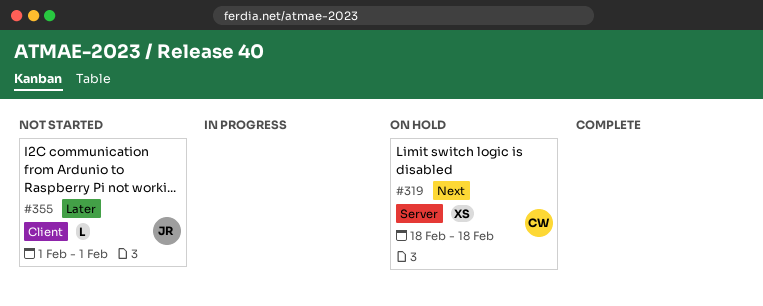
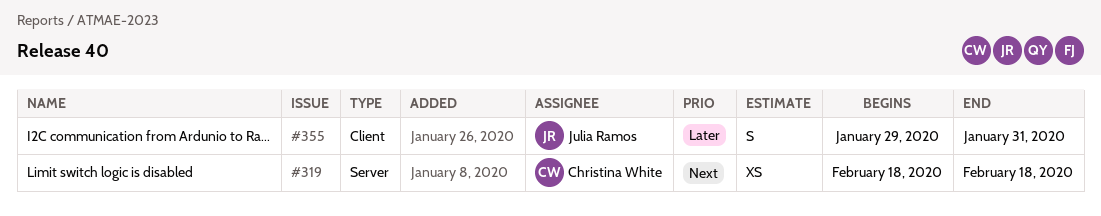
#355, estimate: L -> S
#355, start: Feb 1 -> Jan 29
#355, due: Feb 1 -> Jan 31

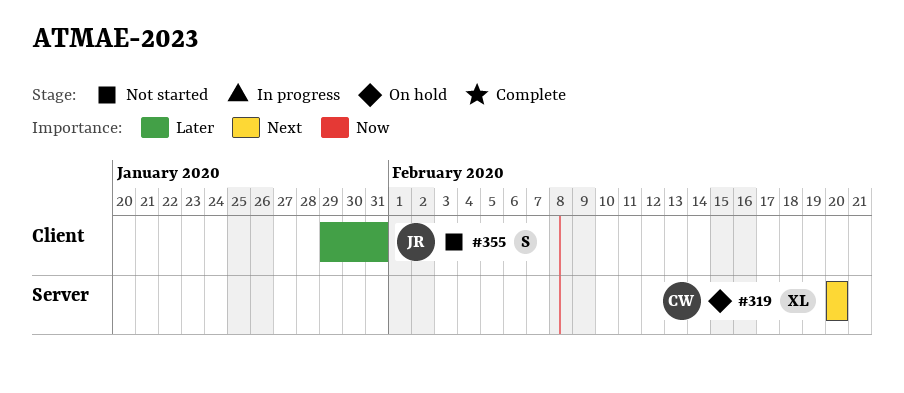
#319, estimate: XS -> XL
#319, start: Feb 18 -> Feb 20
#319, due: Feb 18 -> Feb 20

